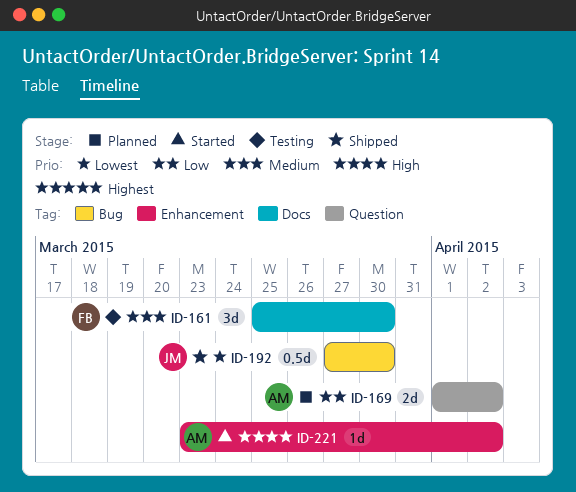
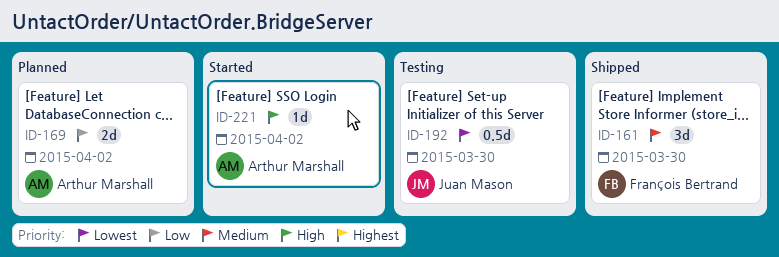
ID-161, status: Testing -> Shipped
ID-192, status: Shipped -> Testing

